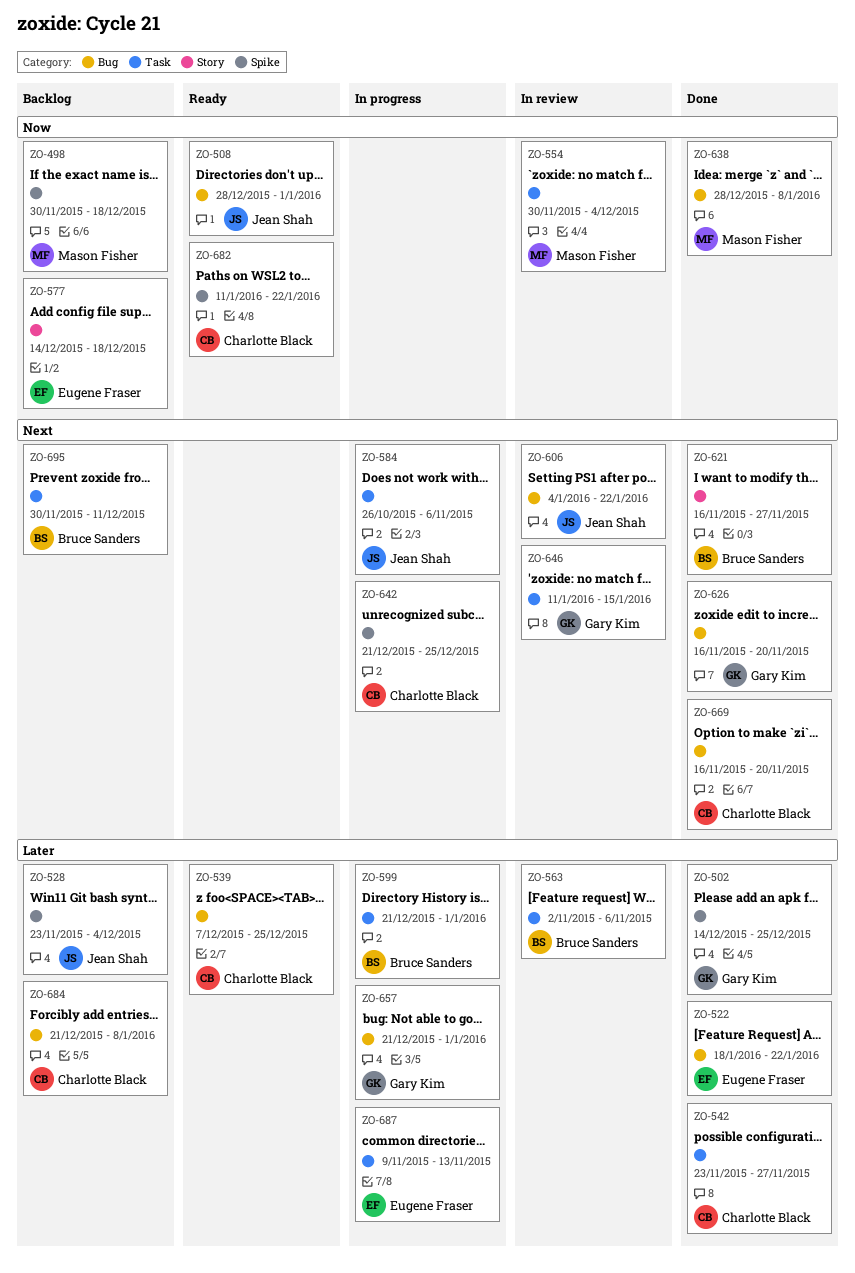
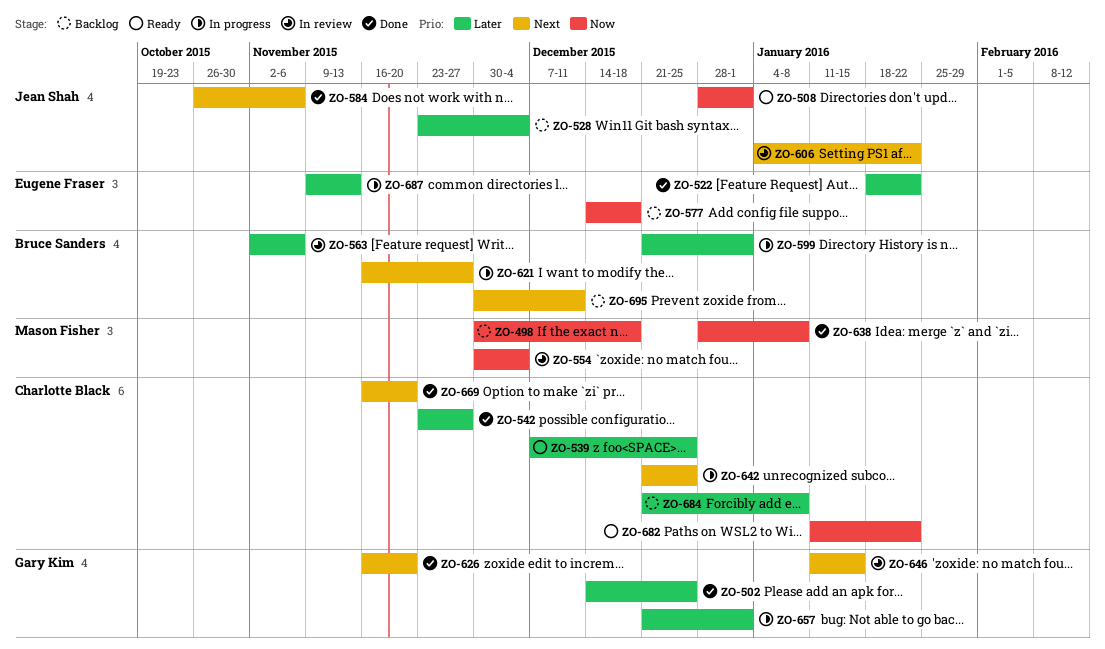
ZO-584, status: In progress -> Done
ZO-621, status: Done -> In progress

